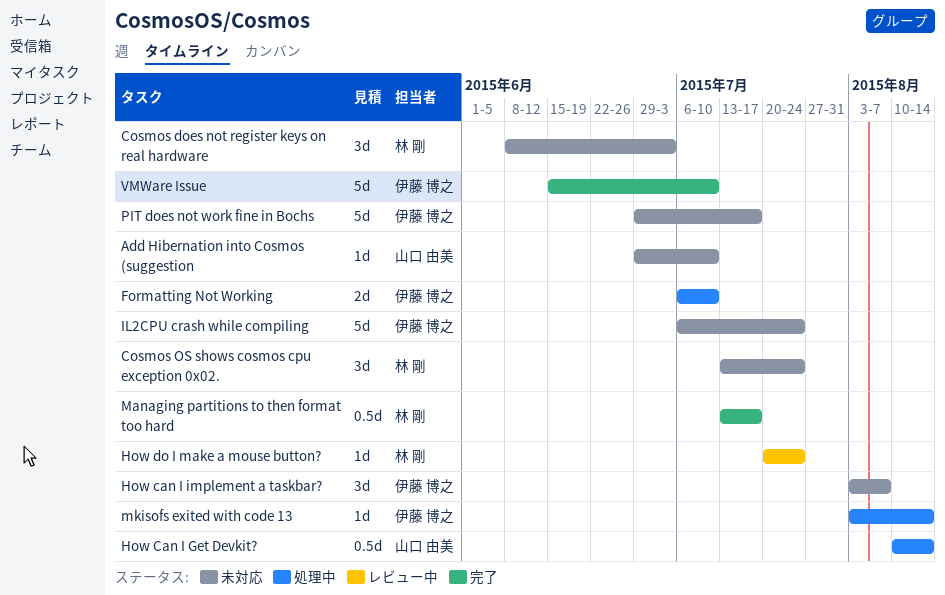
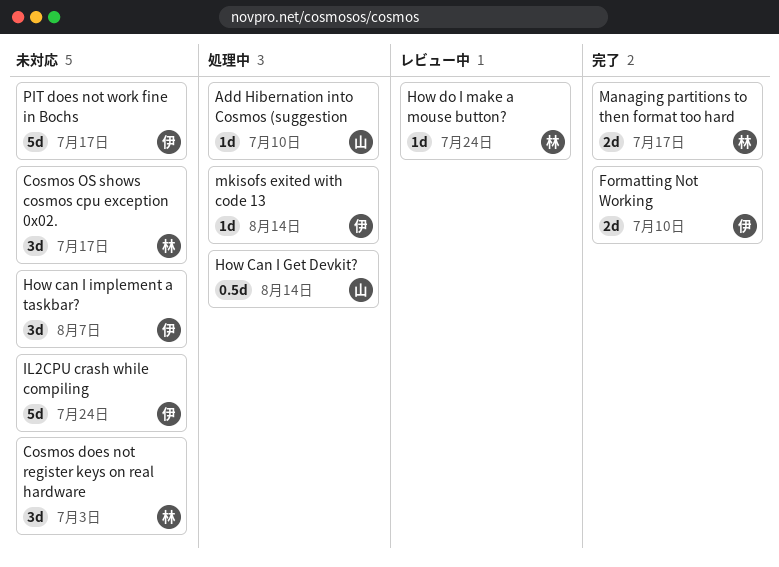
Add Hibernation into Cosmos (suggestion, status: 未対応 -> 処理中
Cosmos OS shows cosmos cpu exception 0x02., due: Jul 24 -> Jul 17
Formatting Not Working, status: 処理中 -> 完了
Managing partitions to then format too hard, estimate: 0.5d -> 2d
VMWare Issue: present -> none

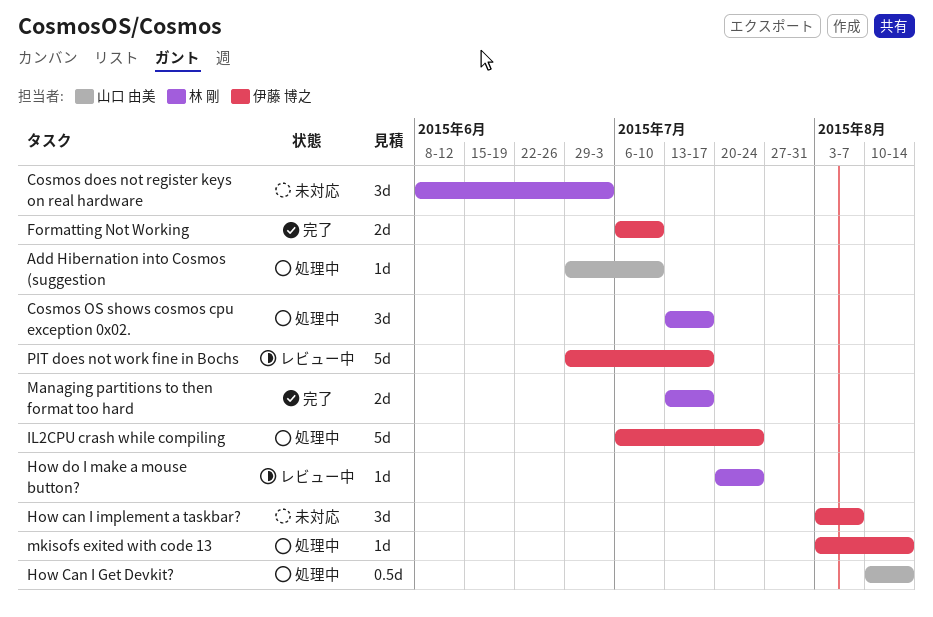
Cosmos OS shows cosmos cpu exception 0x02., status: 未対応 -> 処理中
IL2CPU crash while compiling, status: 未対応 -> 処理中
PIT does not work fine in Bochs, status: 未対応 -> レビュー中

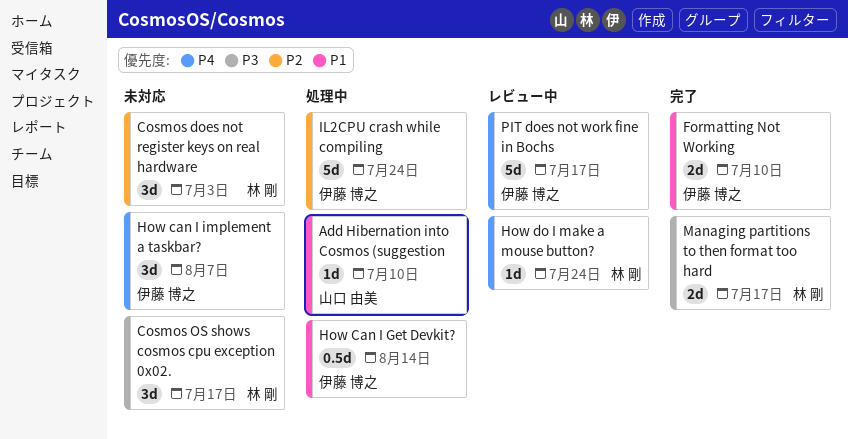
Cosmos OS shows cosmos cpu exception 0x02., status: 処理中 -> 未対応
How Can I Get Devkit?, owner: 山口 由美 -> 伊藤 博之
mkisofs exited with code 13: present -> none

